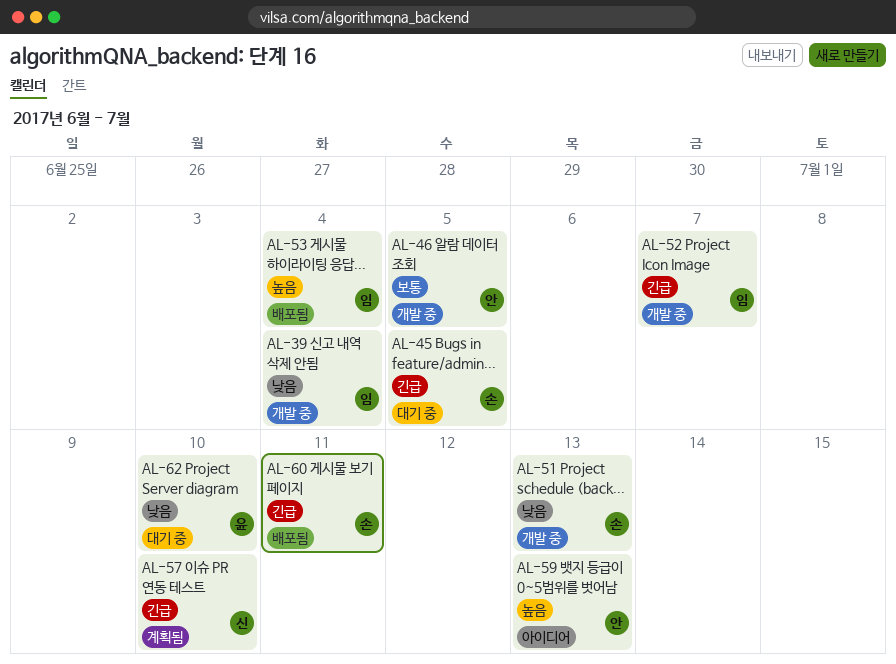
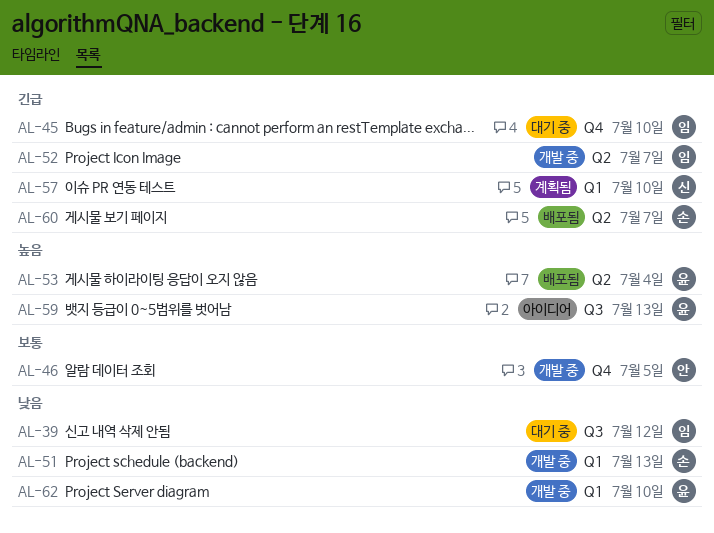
AL-39, status: 개발 중 -> 대기 중
AL-39, due: Jul 4 -> Jul 12
AL-45, owner: 손 -> 임
AL-45, due: Jul 5 -> Jul 10
AL-53, owner: 임 -> 윤
AL-59, owner: 안 -> 윤
AL-60, due: Jul 11 -> Jul 7
AL-62, status: 대기 중 -> 개발 중

